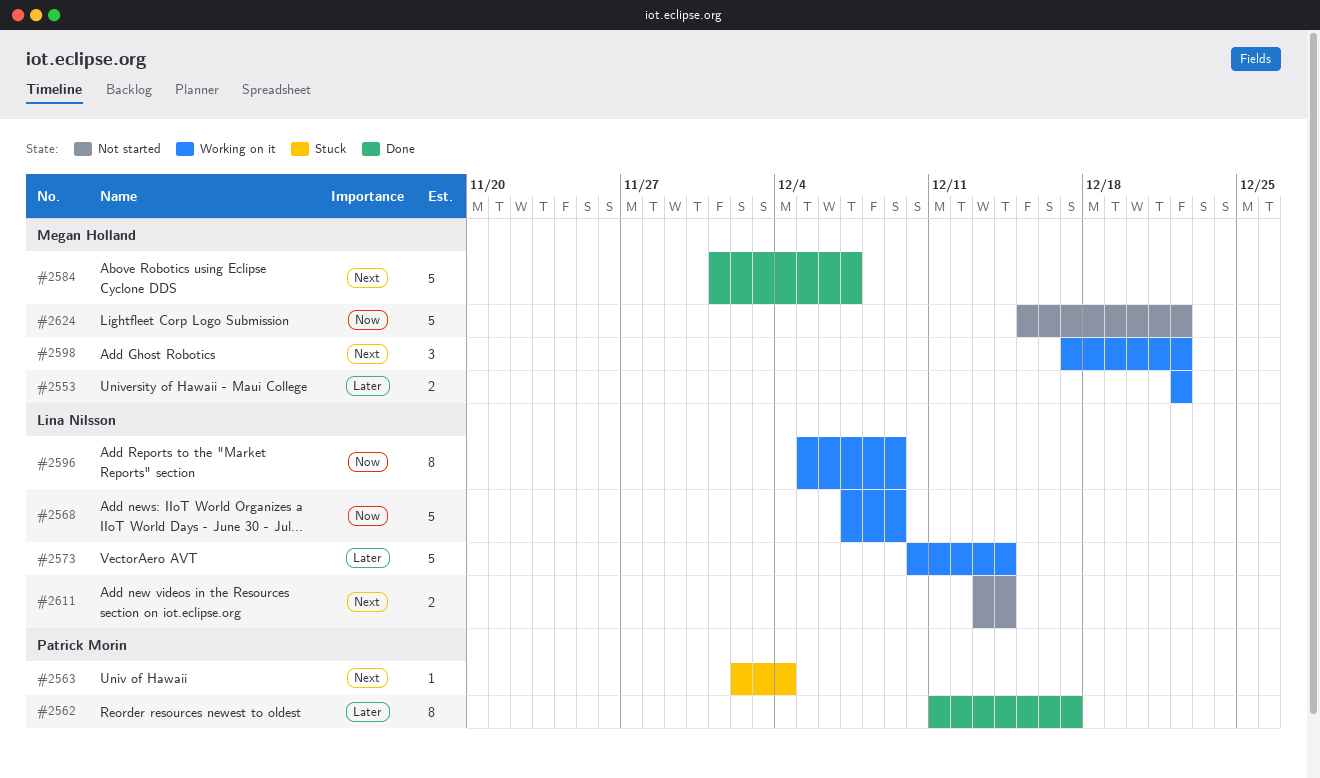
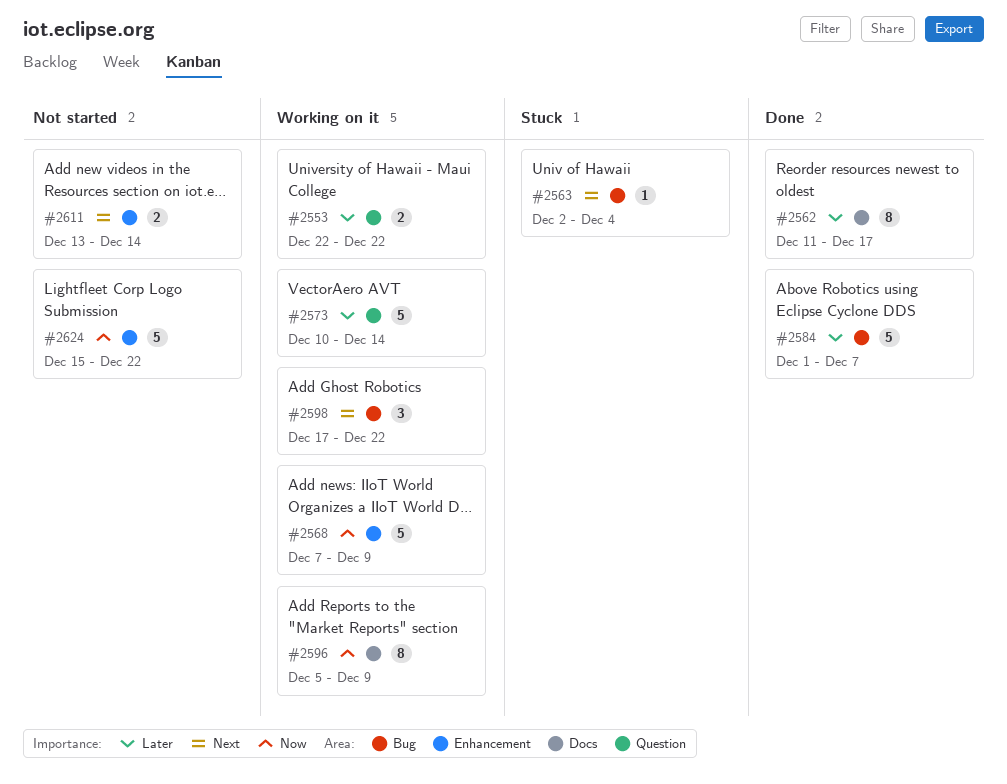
#2584, priority: Next -> Later

